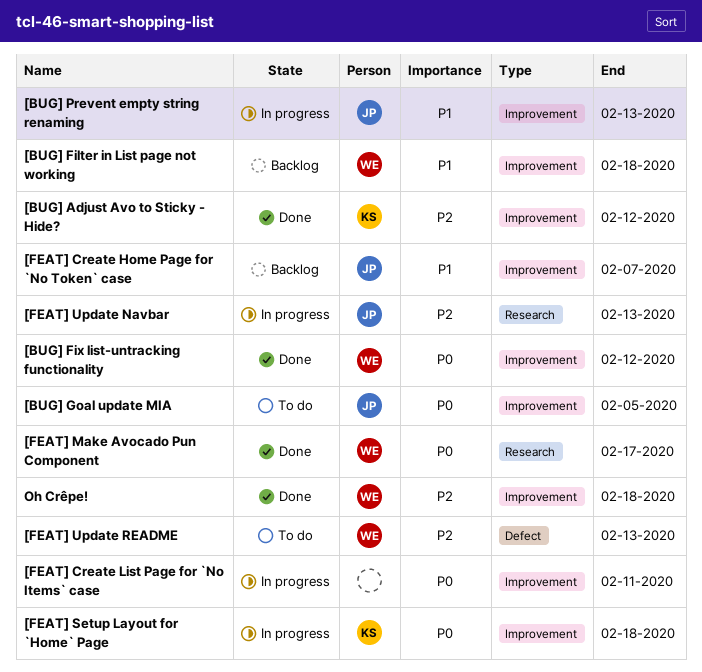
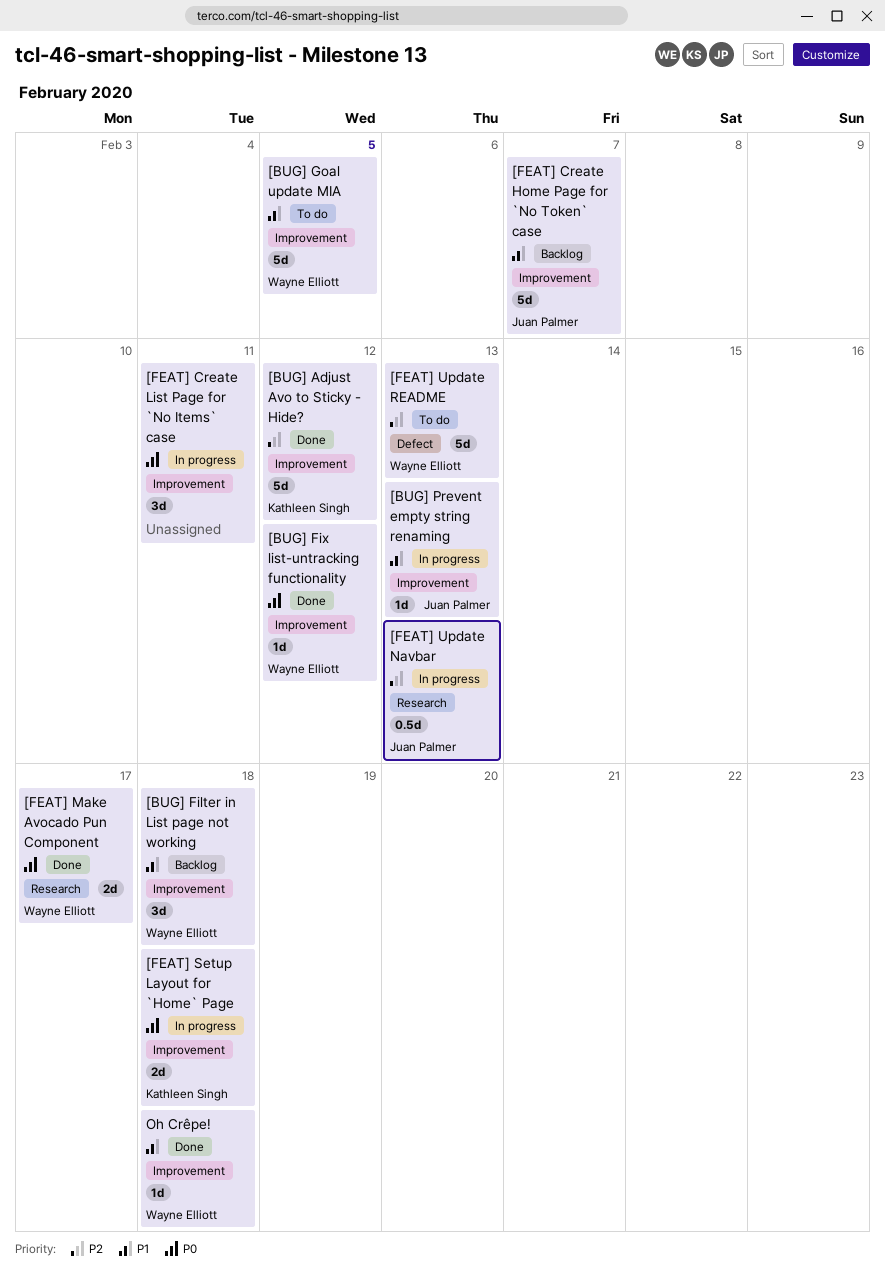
[BUG] Goal update MIA, owner: Juan Palmer -> Wayne Elliott
[BUG] Goal update MIA, priority: P0 -> P1
Oh Crêpe!, priority: P2 -> P1

